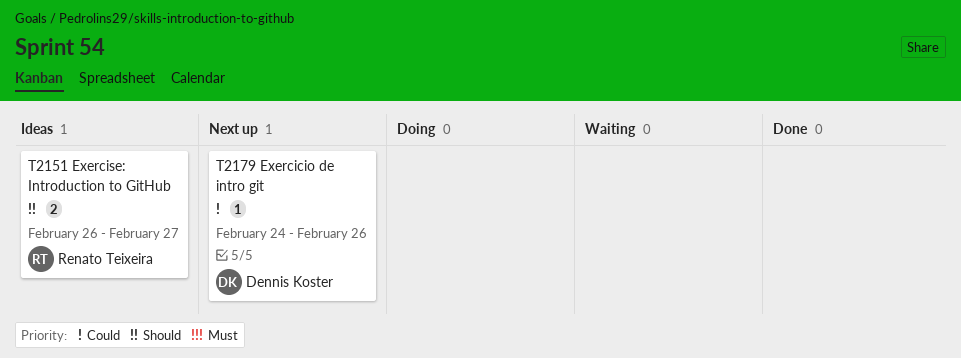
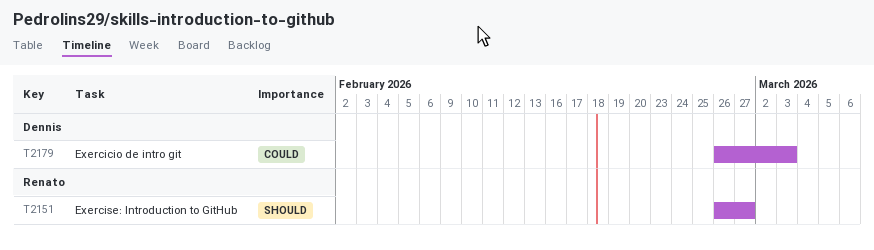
T2179, start: Feb 24 -> Feb 26
T2179, due: Feb 26 -> Mar 3

